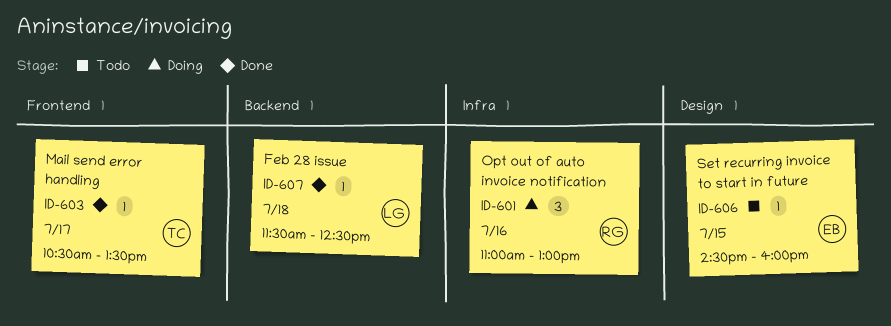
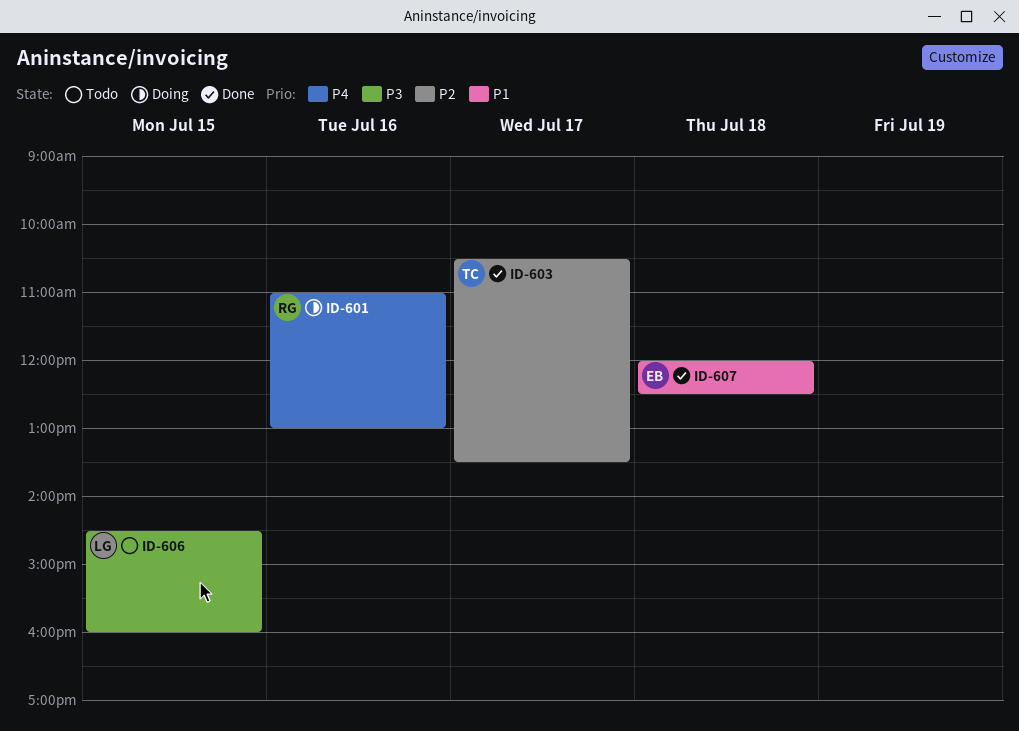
ID-606, owner: EB -> LG
ID-607, owner: LG -> EB
ID-607, begins: 11:30 -> 12:00

